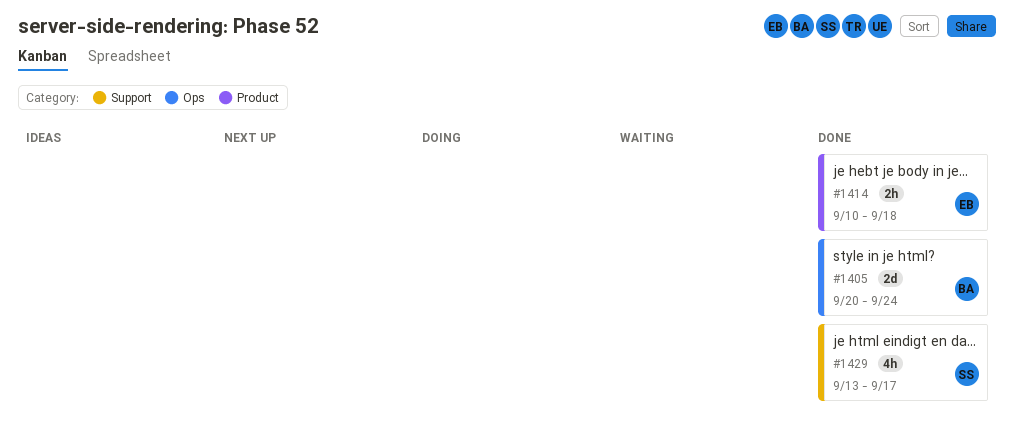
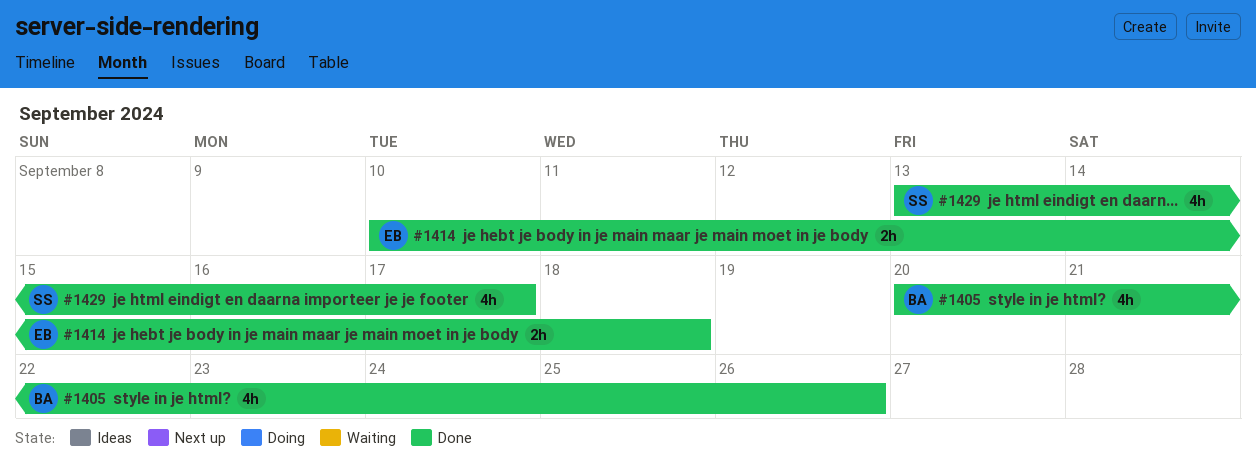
#1405, estimate: 2d -> 4h
#1405, due: Sep 24 -> Sep 26

